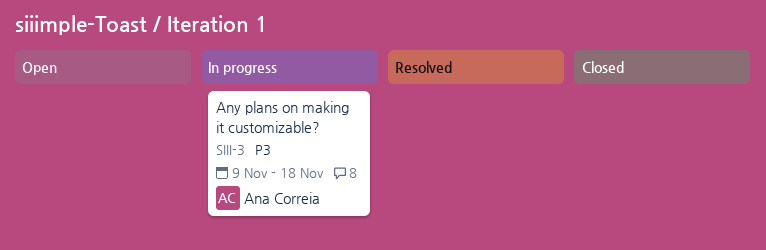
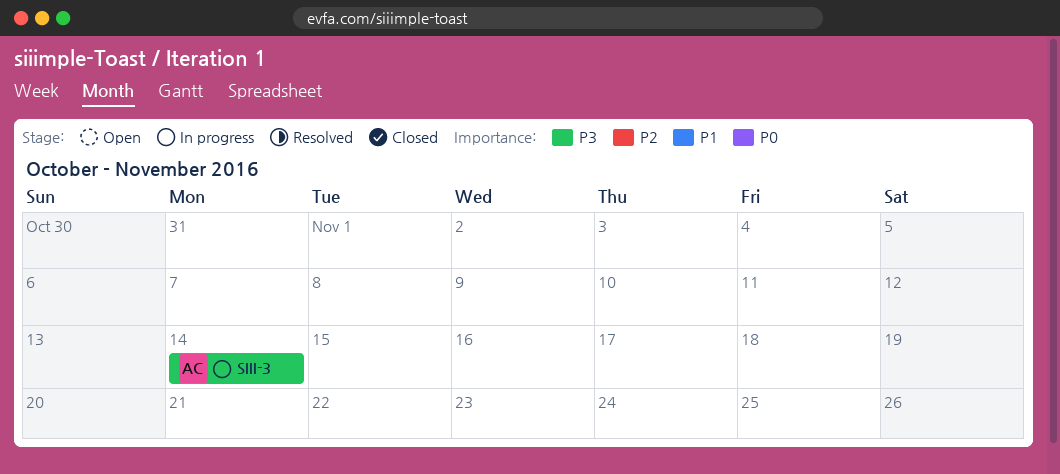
SIII-3, start: Nov 9 -> Nov 14
SIII-3, due: Nov 18 -> Nov 14

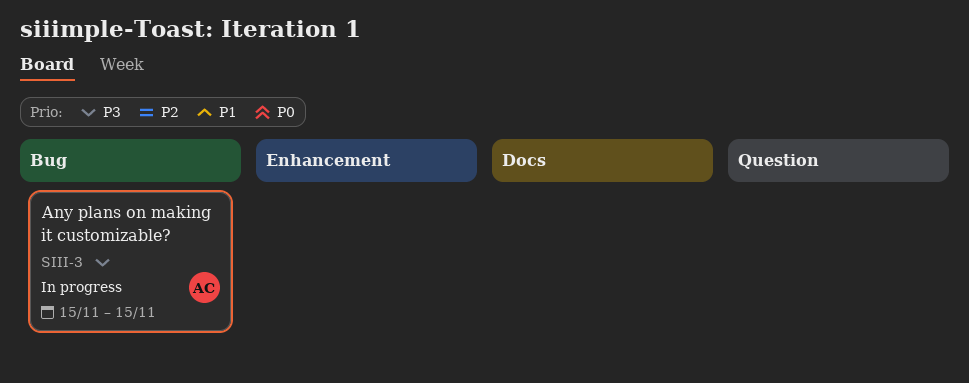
SIII-3, start: Nov 14 -> Nov 15
SIII-3, due: Nov 14 -> Nov 15

